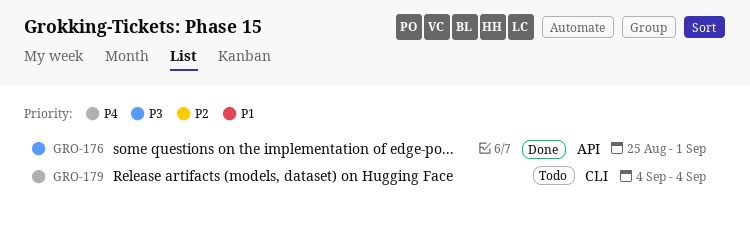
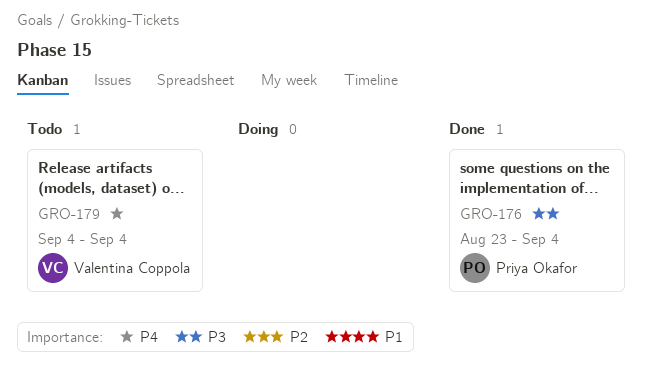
GRO-176, start: Aug 25 -> Aug 23
GRO-176, due: Sep 1 -> Sep 4

